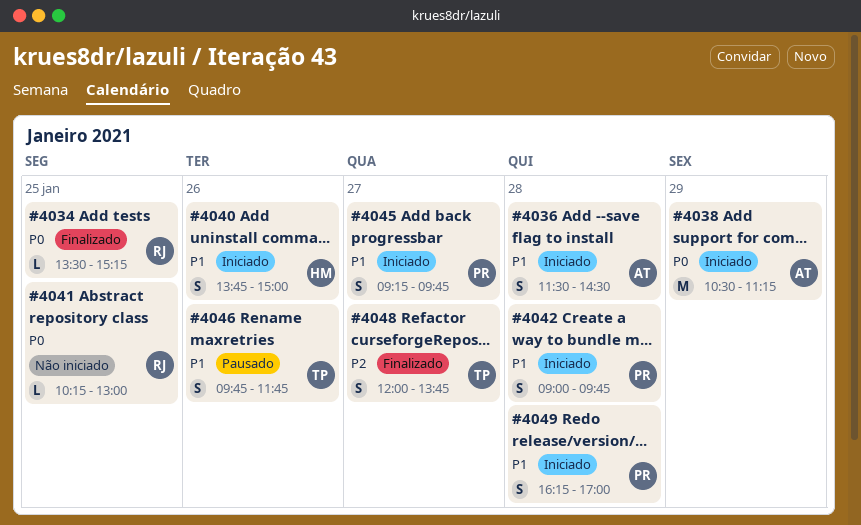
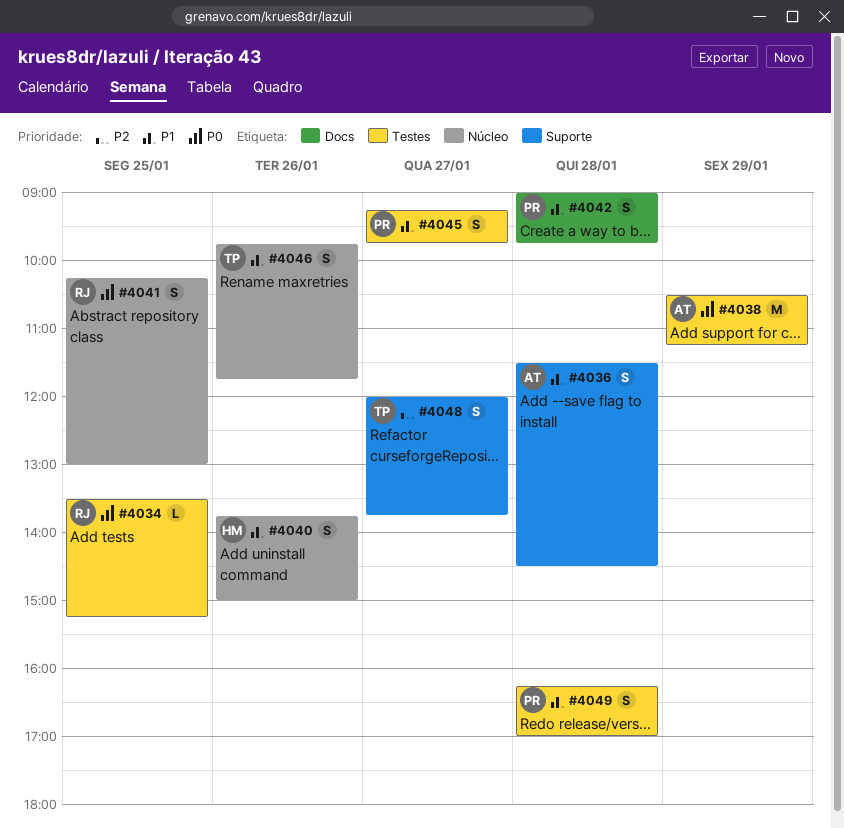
#4041, estimate: L -> S

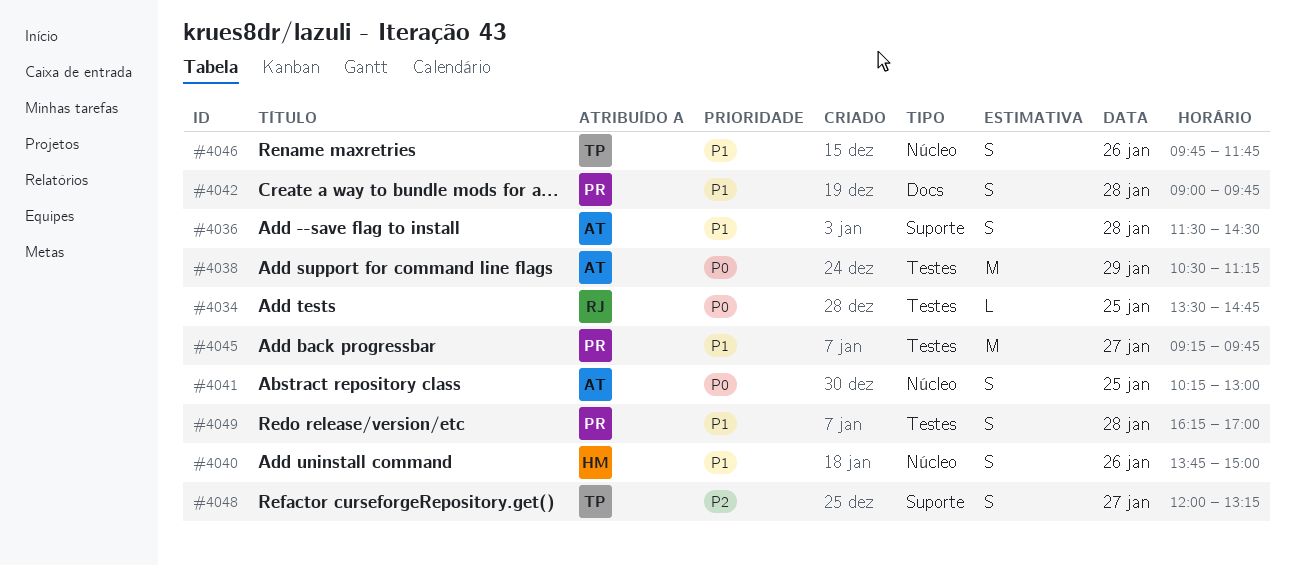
#4034, ends: 15:15 -> 14:45
#4041, owner: RJ -> AT
#4045, estimate: S -> M
#4048, ends: 13:45 -> 13:15

